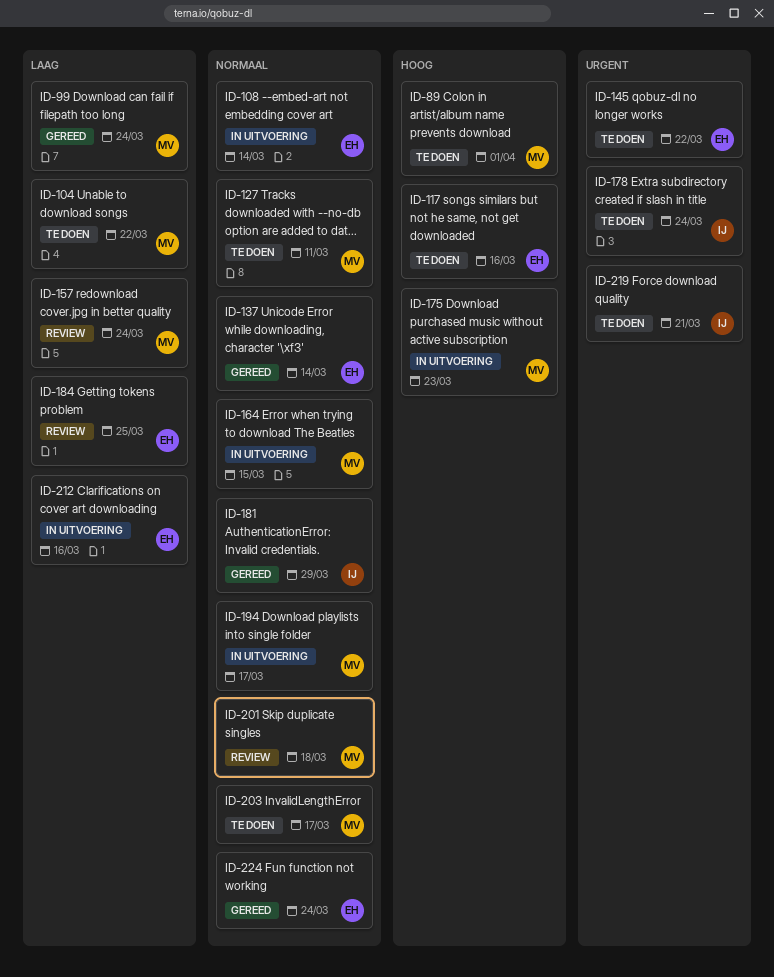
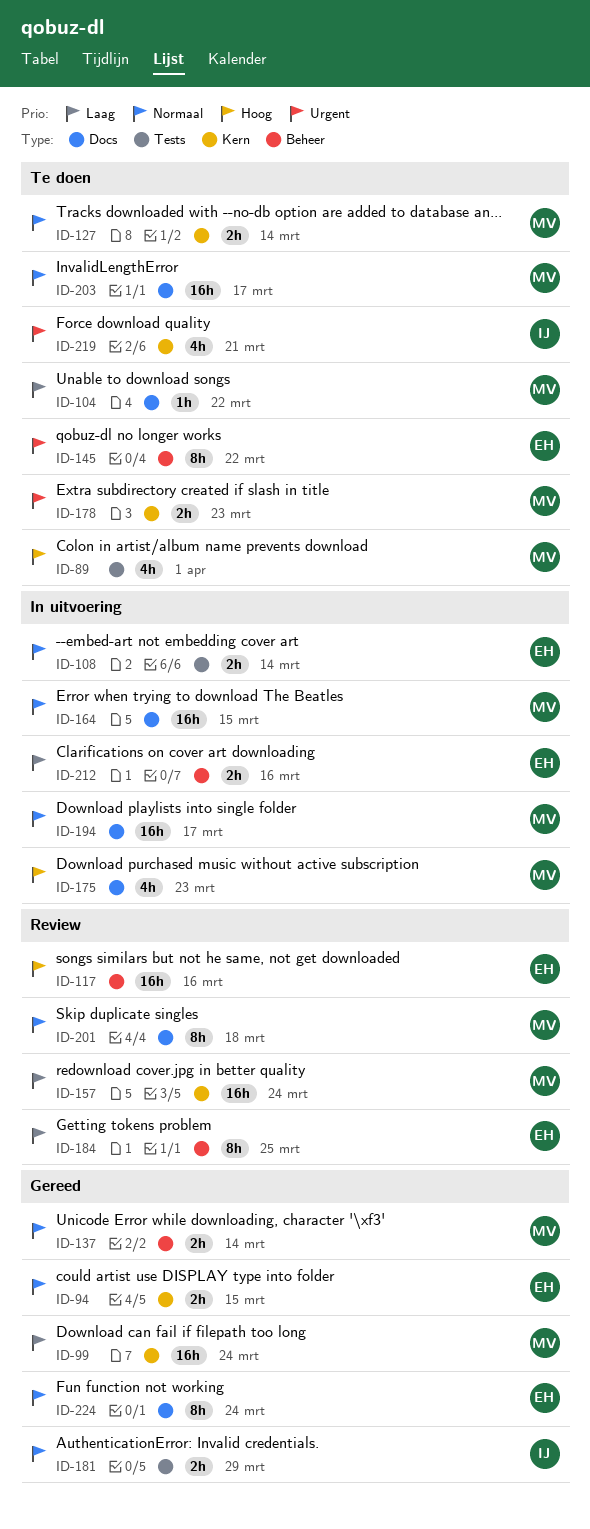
ID-94: none -> present
ID-117, status: Te doen -> Review
ID-127, due: Mar 11 -> Mar 14
ID-137, owner: EH -> MV
ID-178, owner: IJ -> MV
ID-178, due: Mar 24 -> Mar 23

